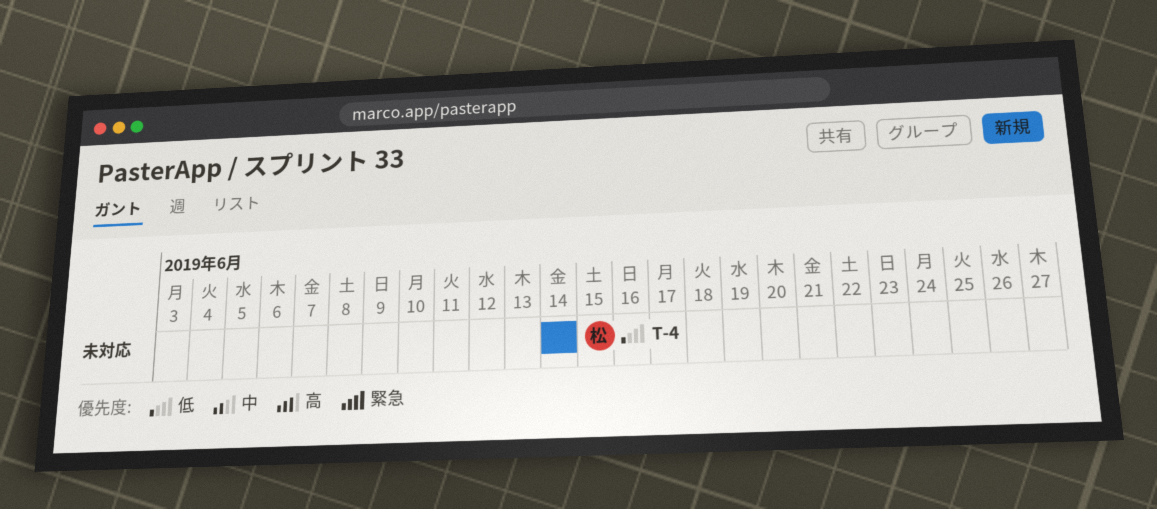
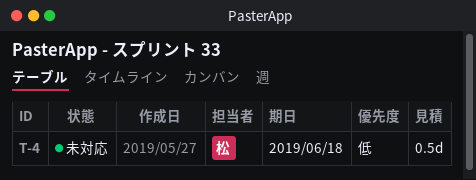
T-4, due: Jun 14 -> Jun 18

